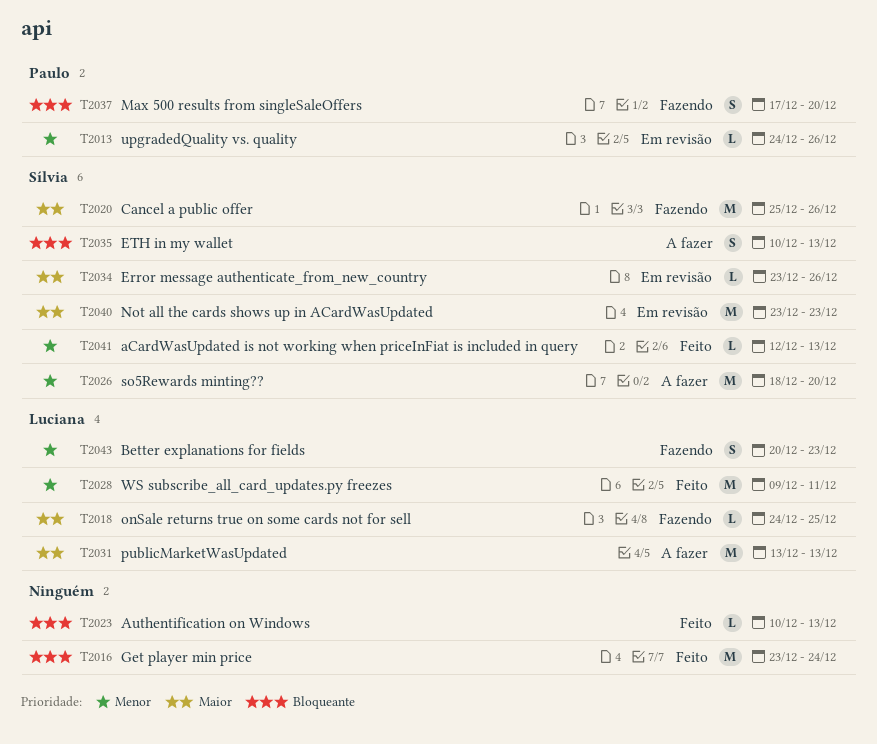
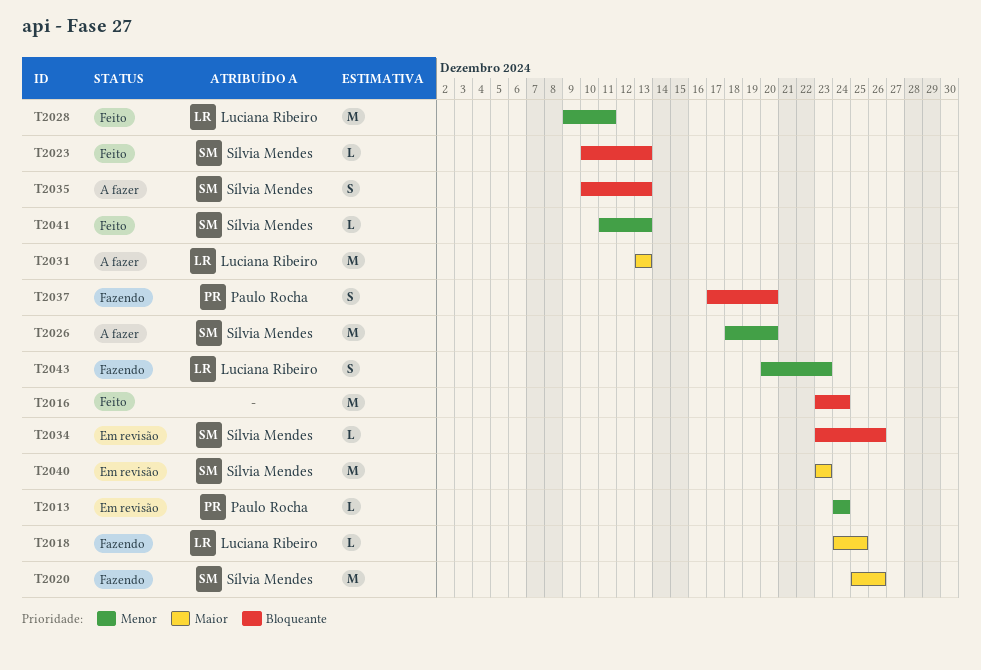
T2013, due: Dec 26 -> Dec 24
T2023, owner: none -> Sílvia Mendes
T2034, priority: Maior -> Bloqueante
T2041, start: Dec 12 -> Dec 11

